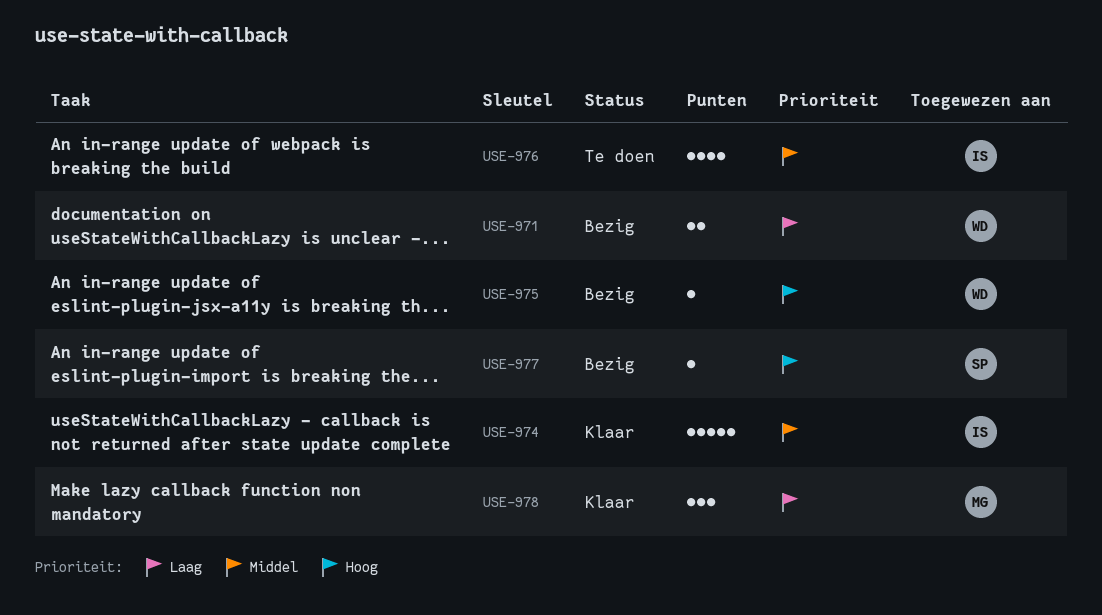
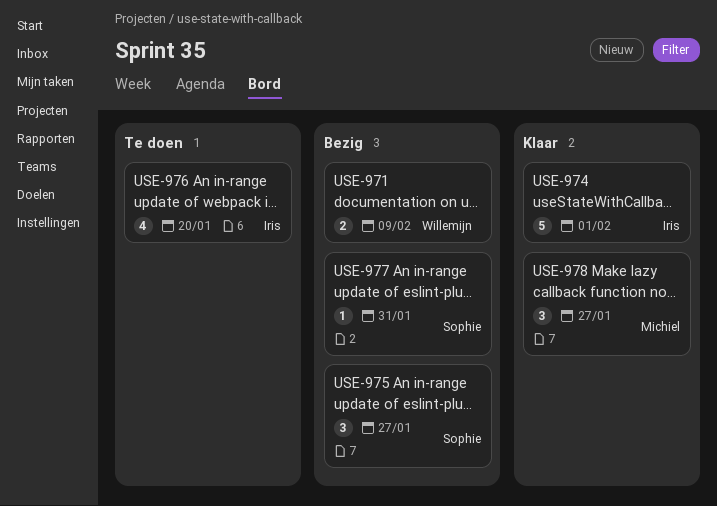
USE-975, owner: Willemijn -> Sophie
USE-975, estimate: 1 -> 3

